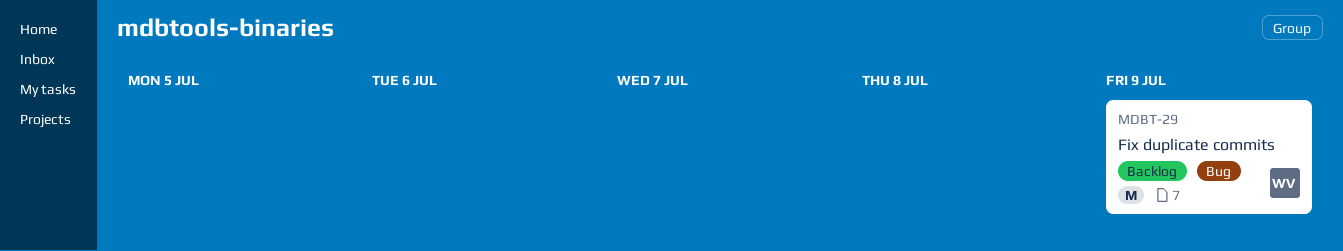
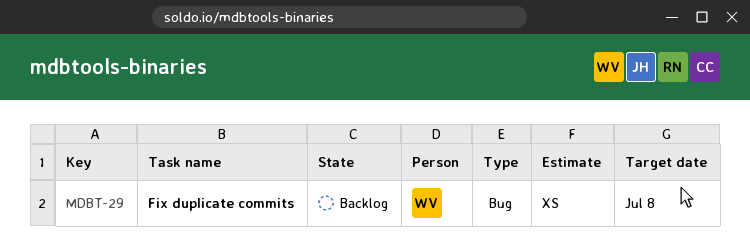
MDBT-29, estimate: M -> XS
MDBT-29, due: Jul 9 -> Jul 8

